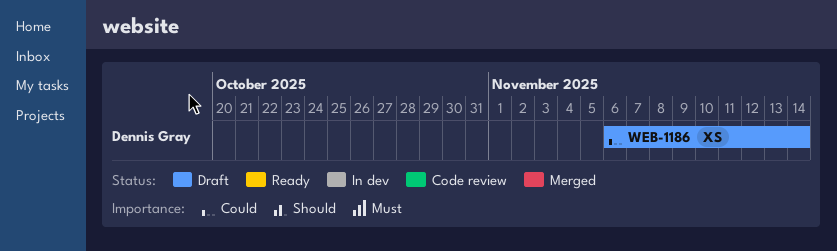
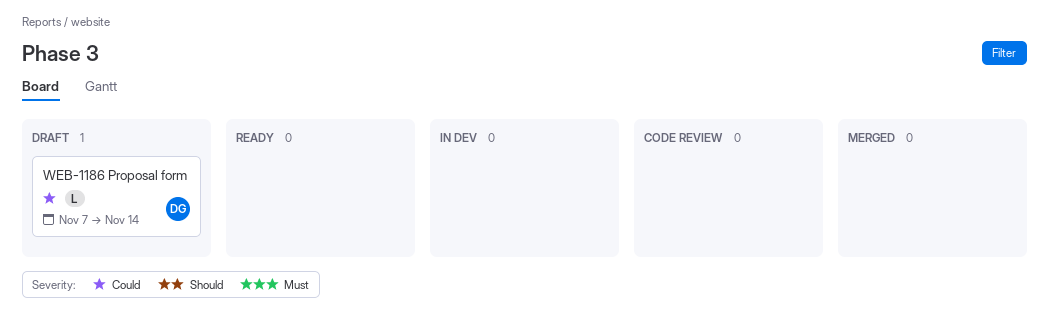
WEB-1186, estimate: XS -> L
WEB-1186, start: Nov 6 -> Nov 7

